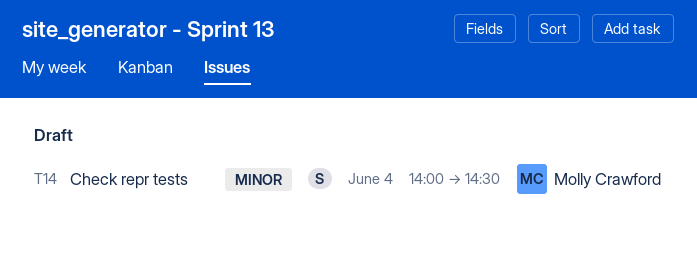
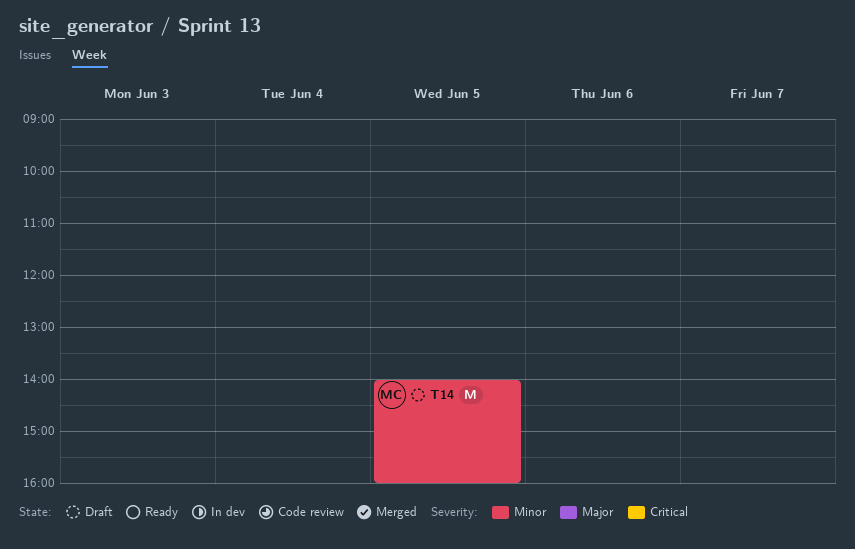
T14, estimate: S -> M
T14, day: Jun 4 -> Jun 5
T14, ends: 14:30 -> 16:00

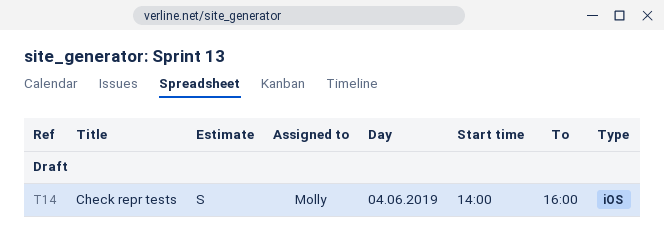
T14, estimate: M -> S
T14, day: Jun 5 -> Jun 4

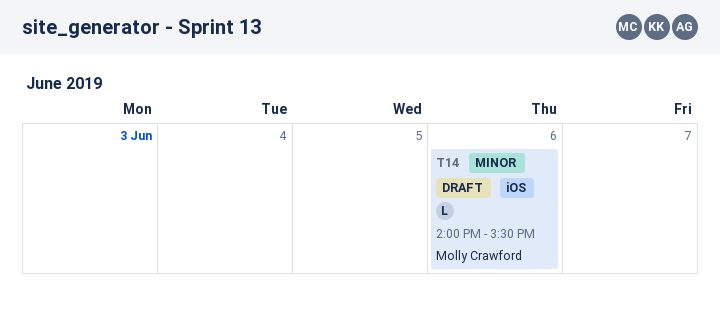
T14, estimate: S -> L
T14, day: Jun 4 -> Jun 6
T14, ends: 16:00 -> 15:30

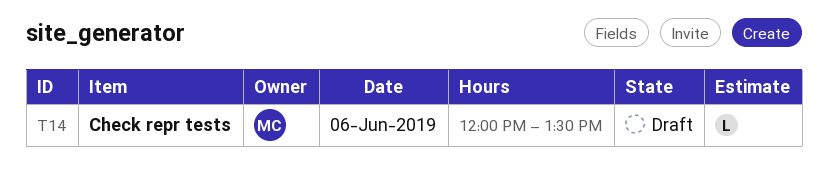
T14, begins: 14:00 -> 12:00
T14, ends: 15:30 -> 13:30

